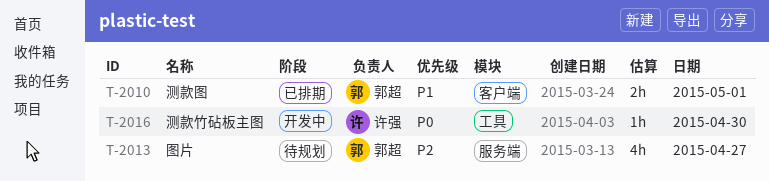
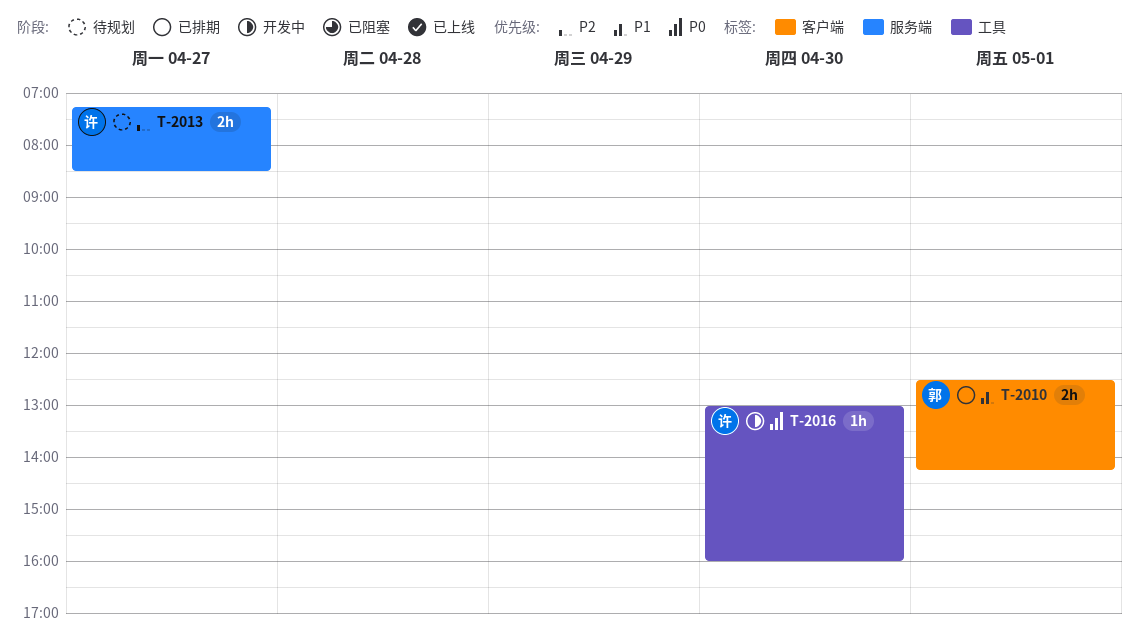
T-2013, owner: 郭超 -> 许强
T-2013, estimate: 4h -> 2h

